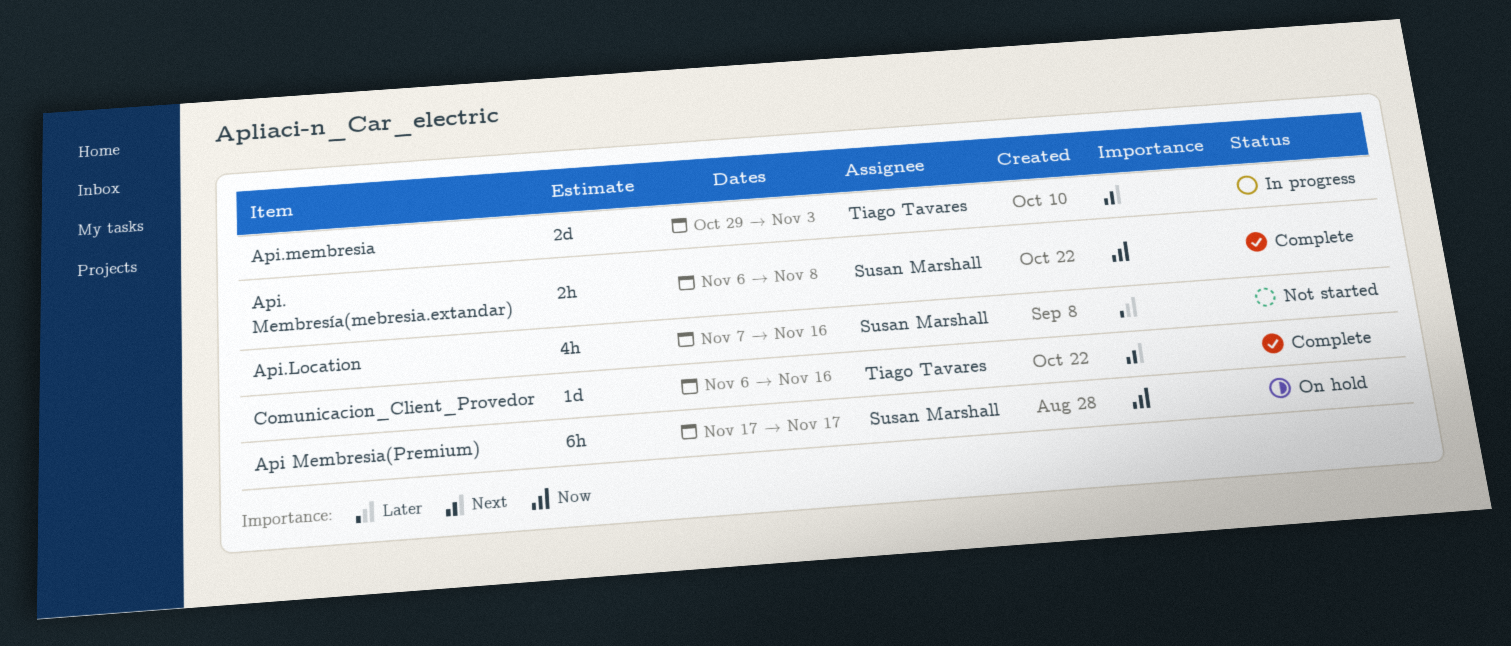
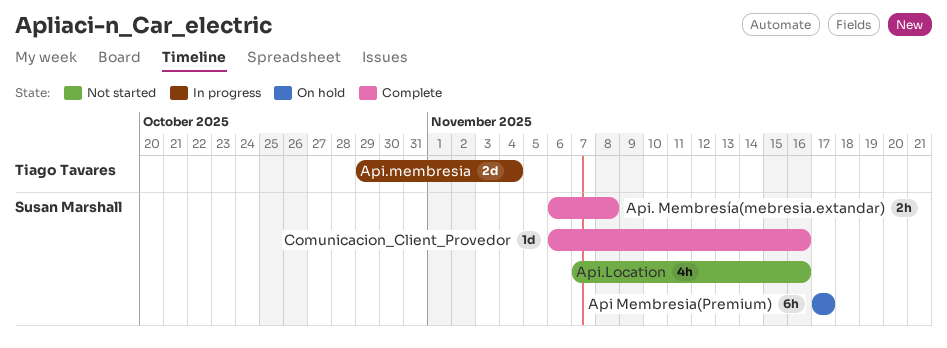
Api.membresia, due: Nov 3 -> Nov 4
Comunicacion_Client_Provedor, owner: Tiago Tavares -> Susan Marshall

